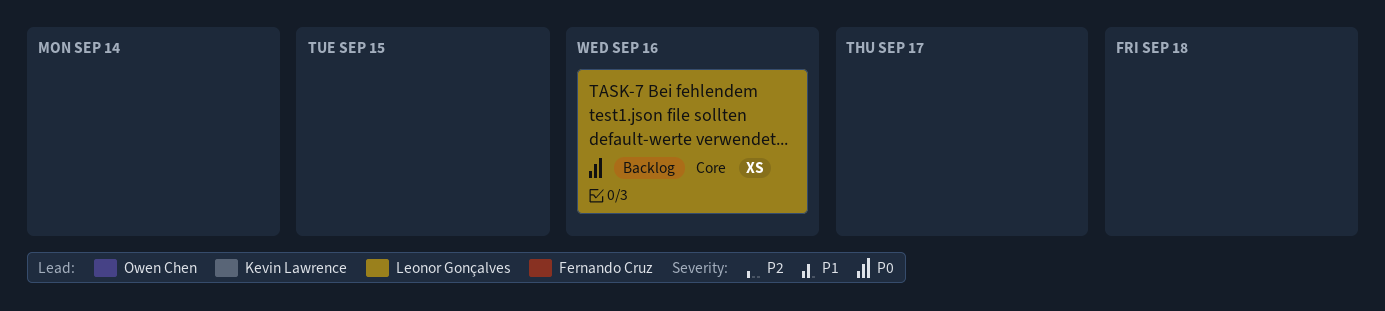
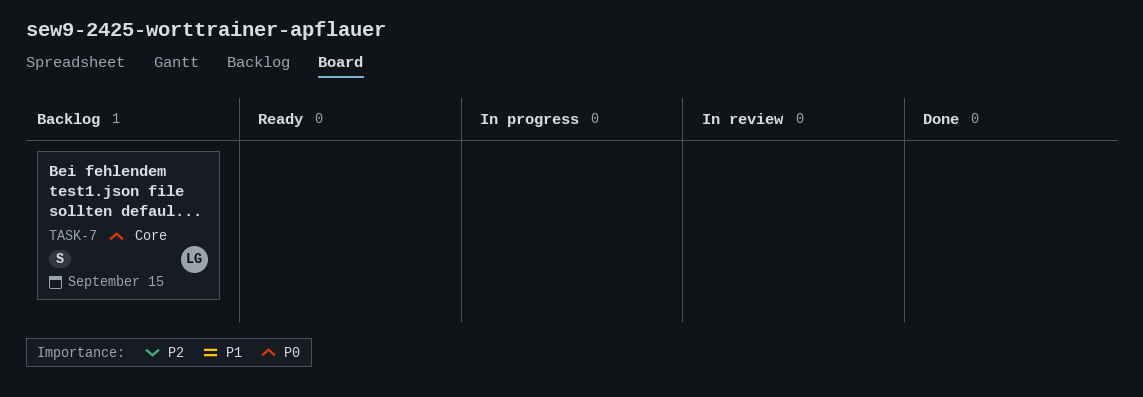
TASK-7, estimate: XS -> S
TASK-7, due: Sep 16 -> Sep 15

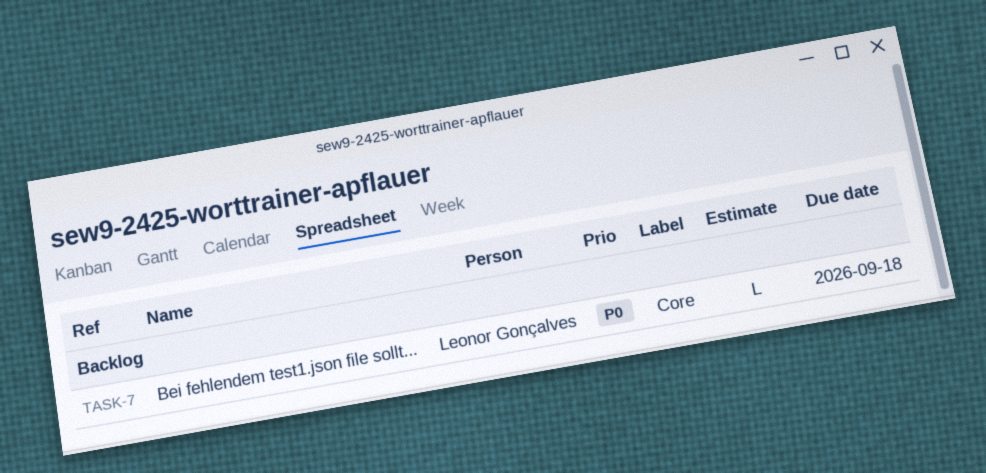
TASK-7, estimate: S -> L
TASK-7, due: Sep 15 -> Sep 18

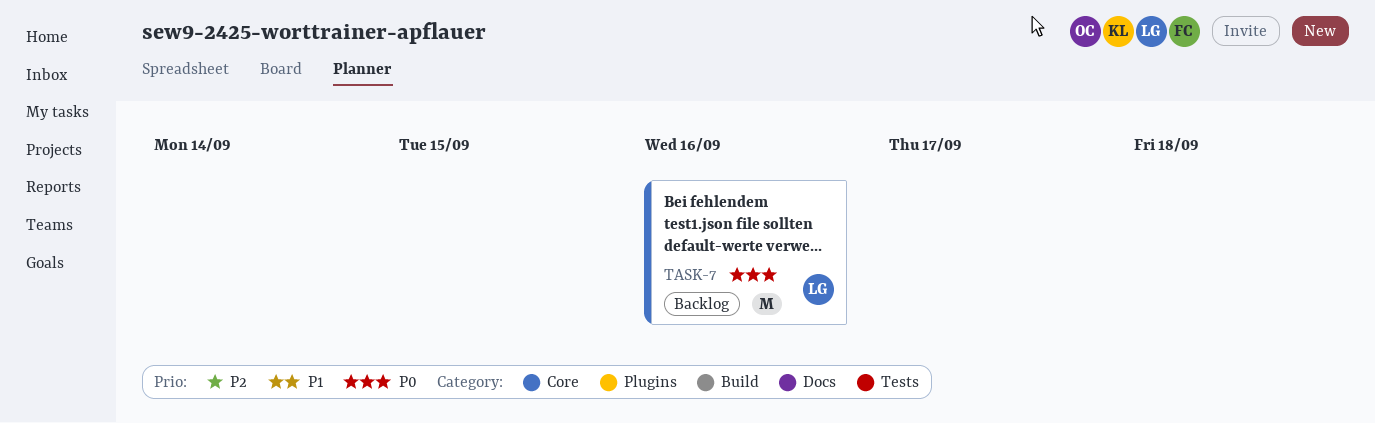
TASK-7, estimate: L -> M
TASK-7, due: Sep 18 -> Sep 16

